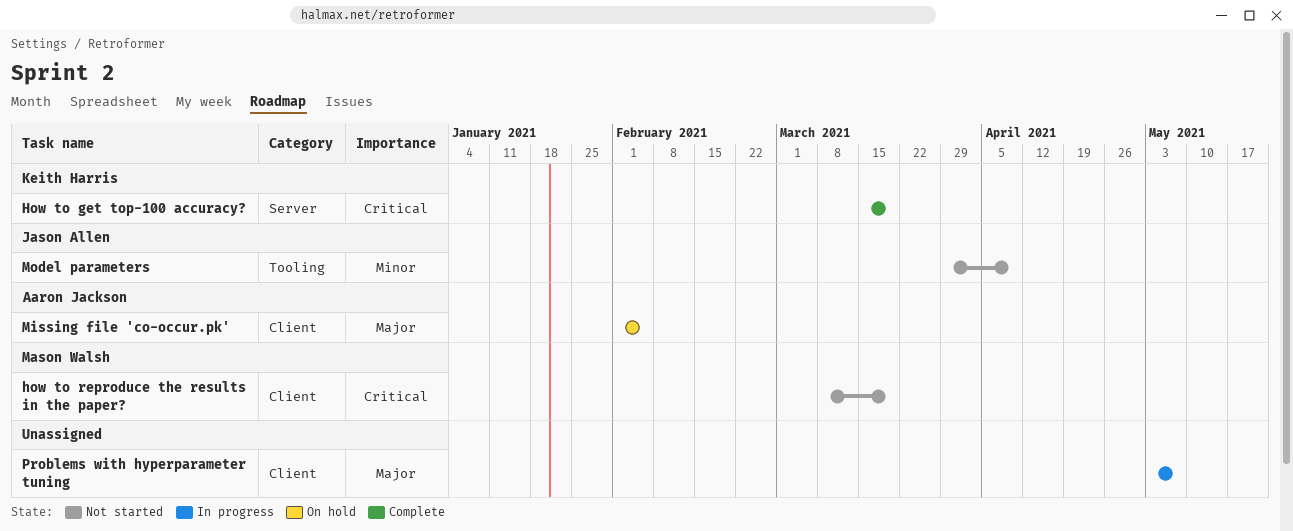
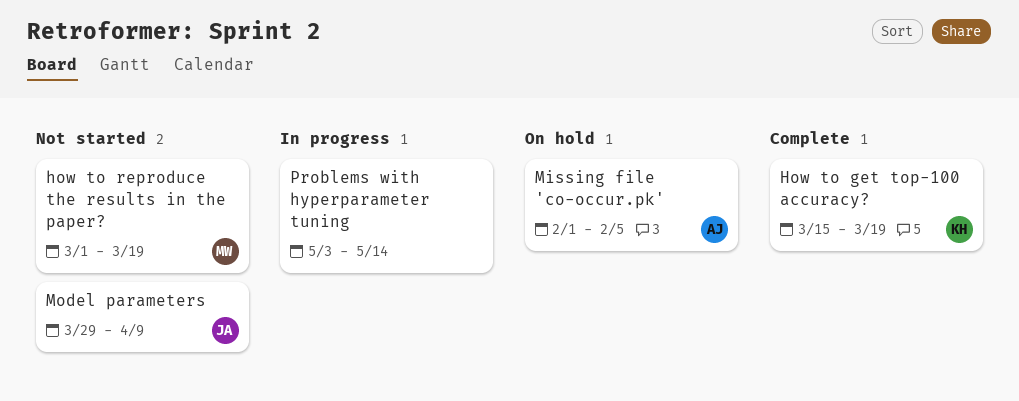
how to reproduce the results in the paper?, start: Mar 8 -> Mar 1
Problems with hyperparameter tuning, due: May 7 -> May 14

